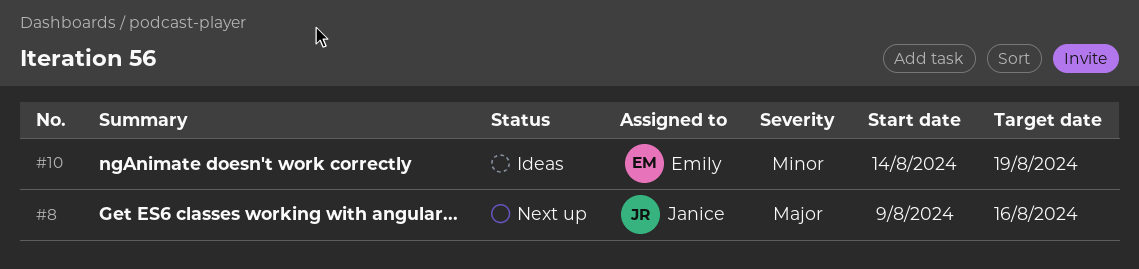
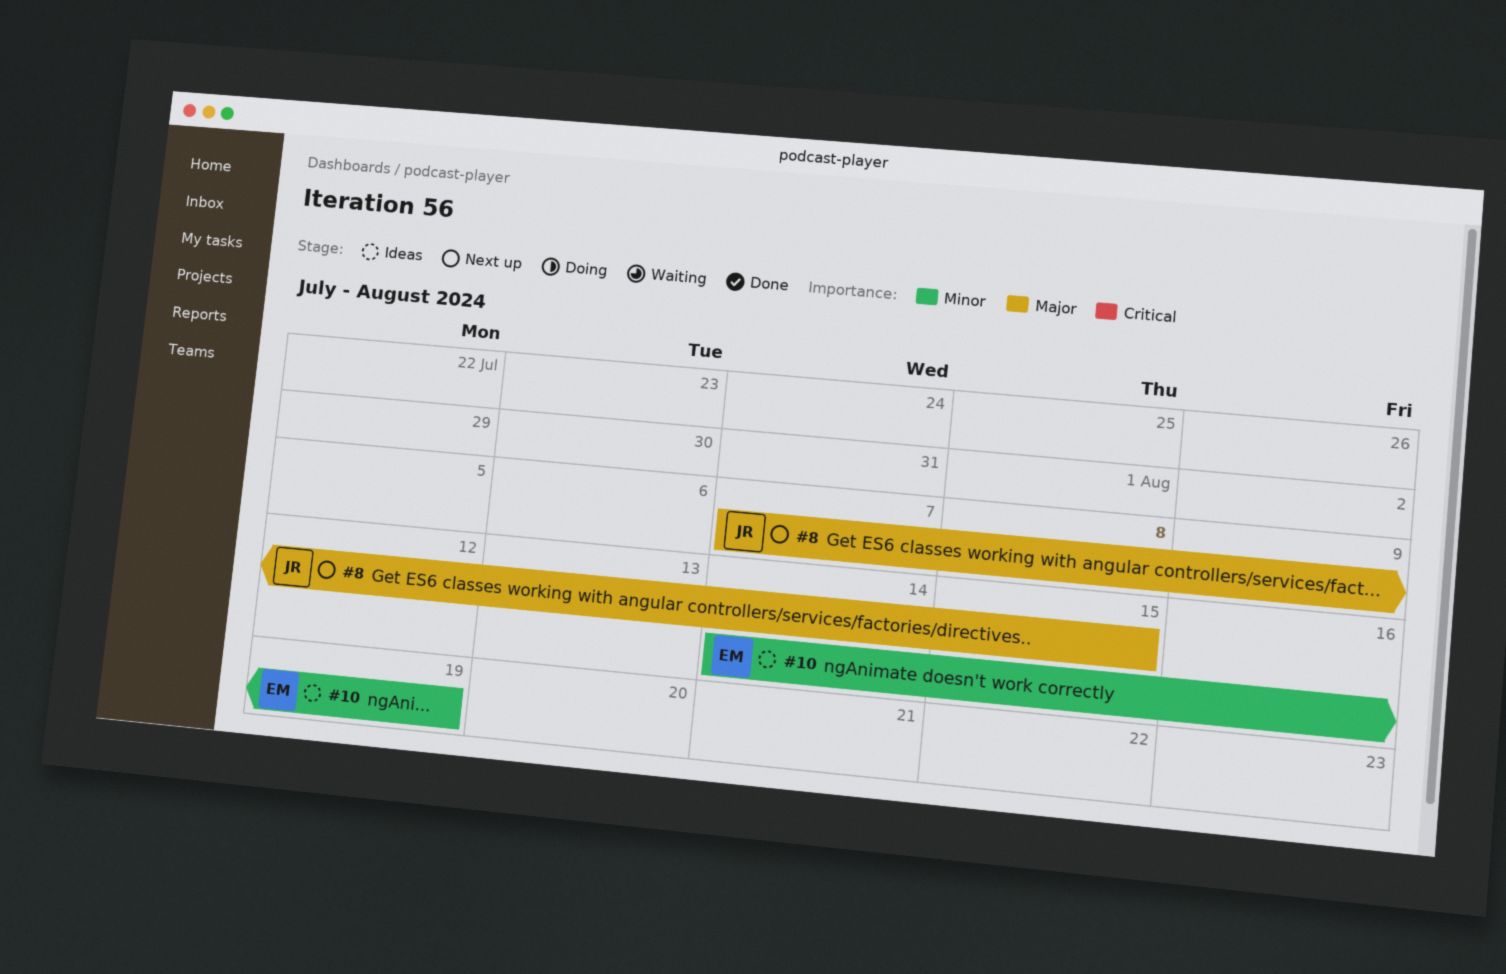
#8, start: Aug 9 -> Aug 7
#8, due: Aug 16 -> Aug 15

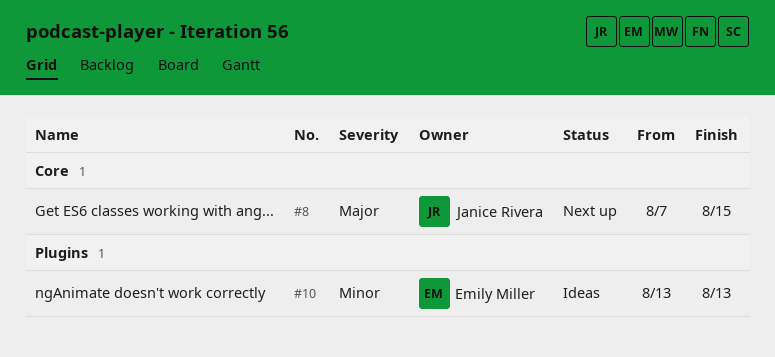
#10, start: Aug 14 -> Aug 13
#10, due: Aug 19 -> Aug 13

